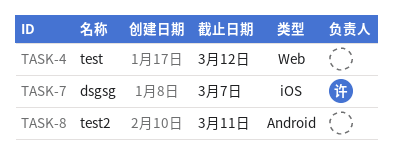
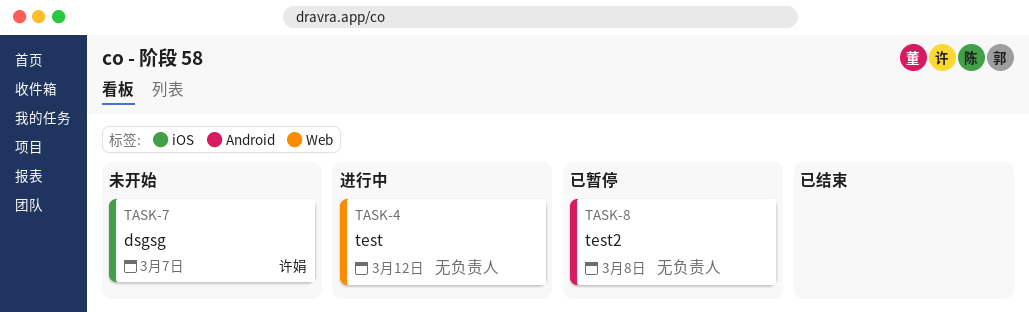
TASK-8, due: Mar 11 -> Mar 8

